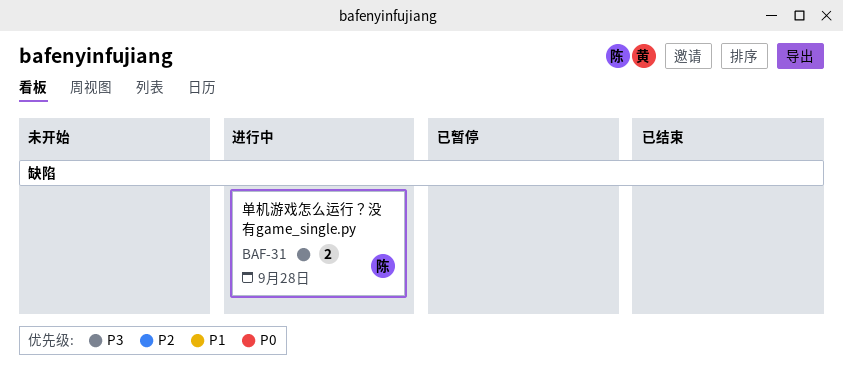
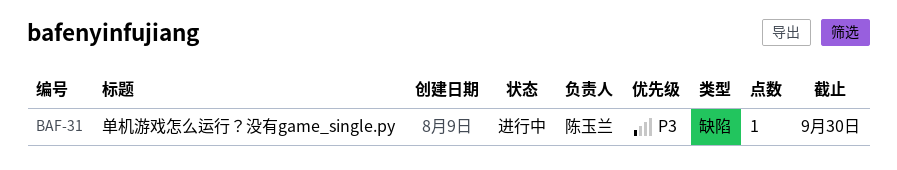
BAF-31, estimate: 2 -> 1
BAF-31, due: Sep 28 -> Sep 30

